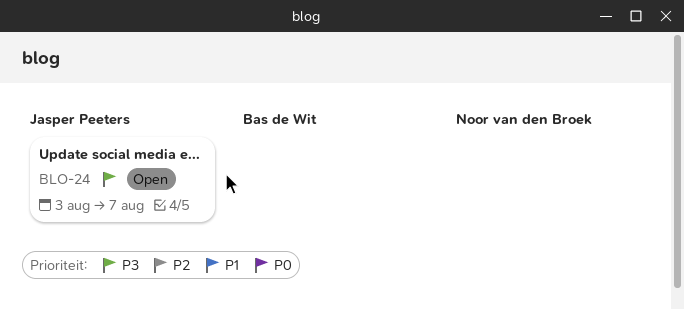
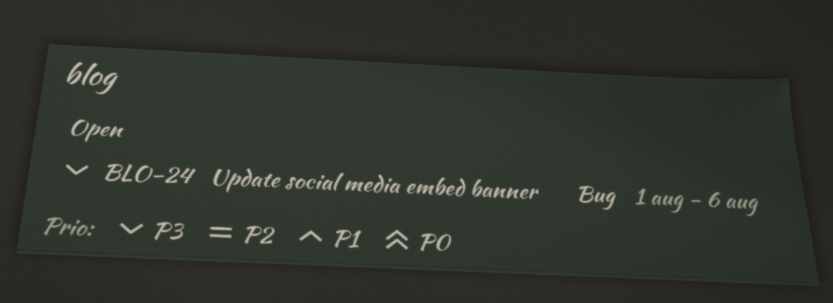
BLO-24, start: Aug 3 -> Aug 1
BLO-24, due: Aug 7 -> Aug 6

